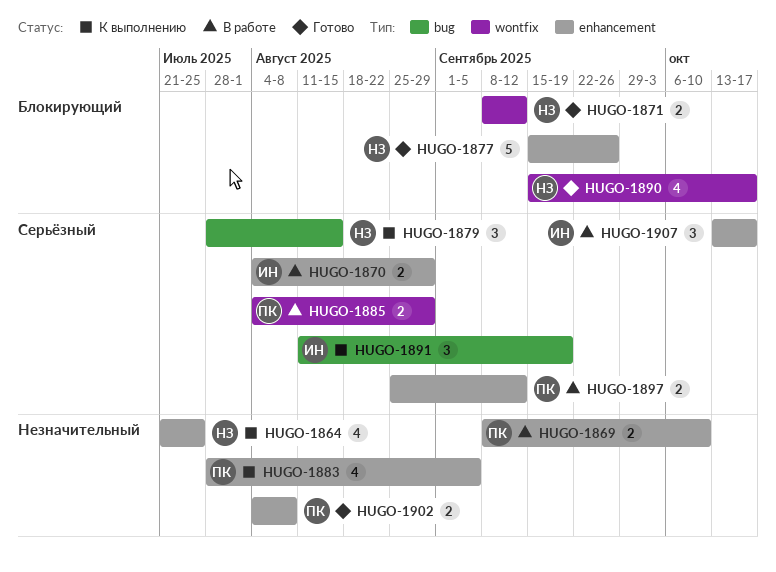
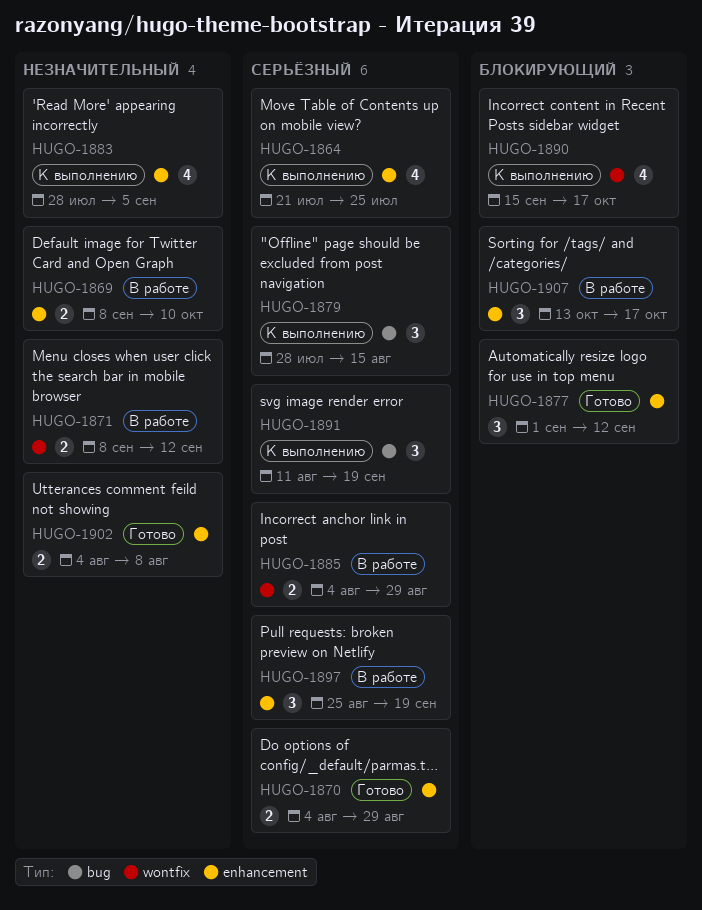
HUGO-1864, priority: Незначительный -> Серьёзный
HUGO-1870, status: В работе -> Готово
HUGO-1871, status: Готово -> В работе
HUGO-1871, priority: Блокирующий -> Незначительный
HUGO-1877, estimate: 5 -> 3
HUGO-1877, start: Sep 15 -> Sep 1
HUGO-1877, due: Sep 26 -> Sep 12
HUGO-1890, status: Готово -> К выполнению
HUGO-1897, estimate: 2 -> 3
HUGO-1897, due: Sep 12 -> Sep 19
HUGO-1907, priority: Серьёзный -> Блокирующий

